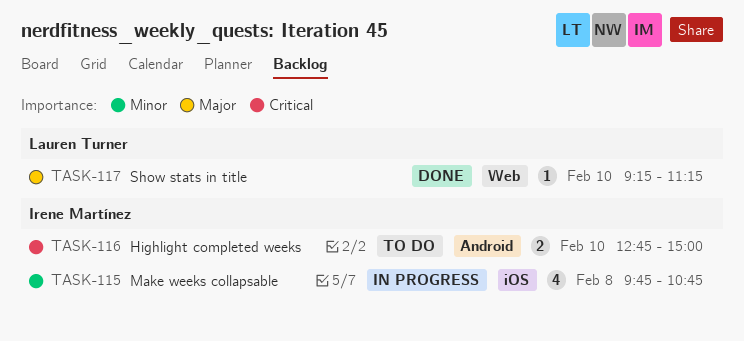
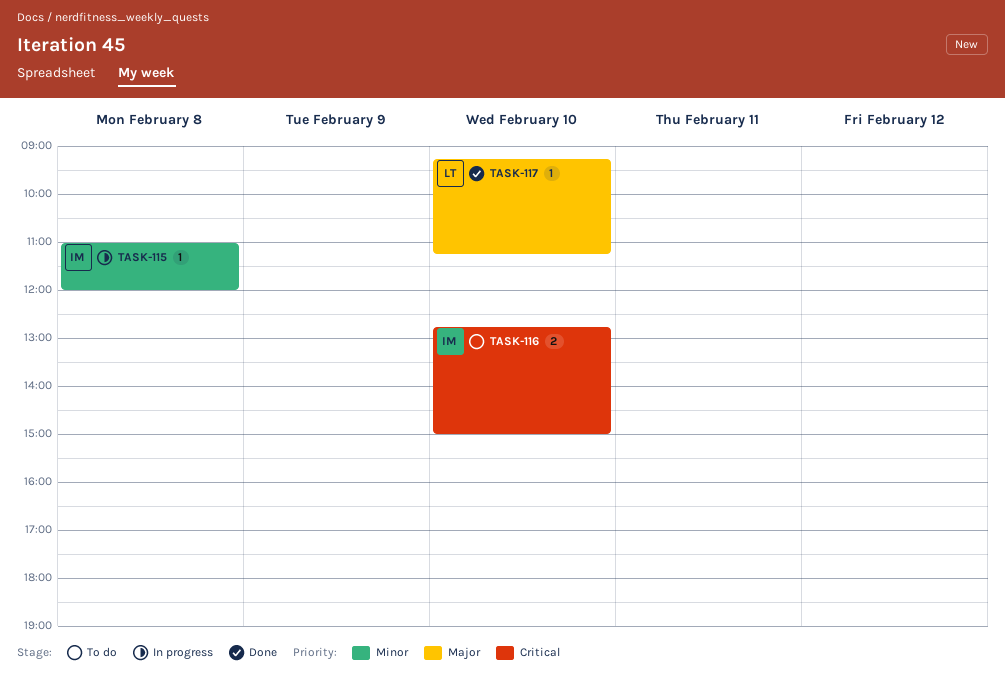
TASK-115, estimate: 4 -> 1
TASK-115, begins: 09:45 -> 11:00
TASK-115, ends: 10:45 -> 12:00

